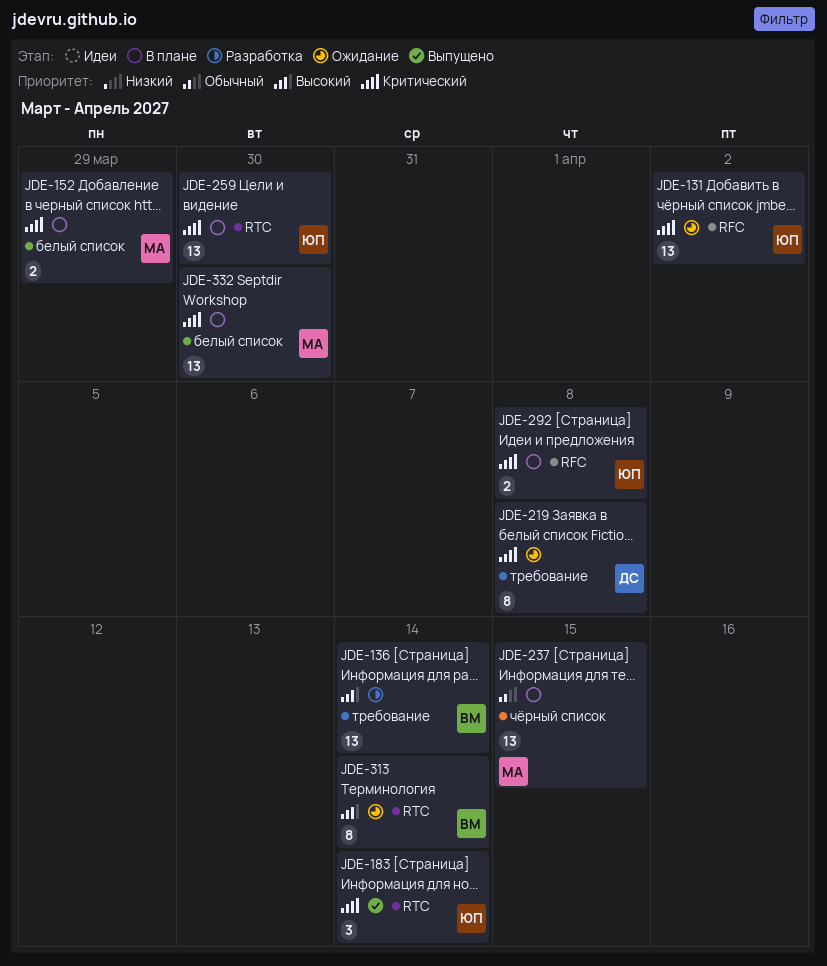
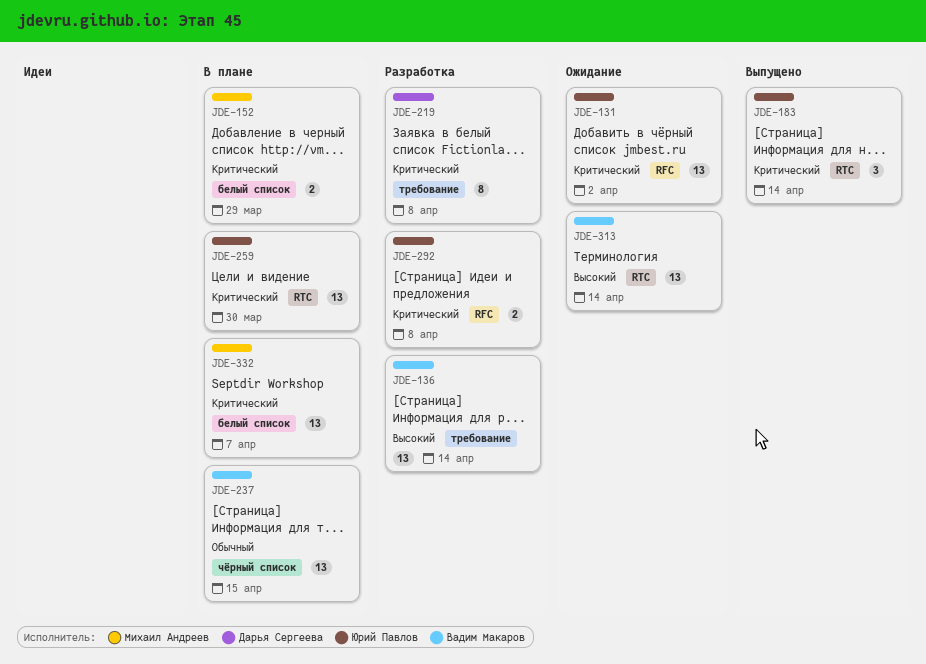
JDE-219, status: Ожидание -> Разработка
JDE-237, owner: Михаил Андреев -> Вадим Макаров
JDE-292, status: В плане -> Разработка
JDE-313, estimate: 8 -> 13
JDE-332, due: Mar 30 -> Apr 7

